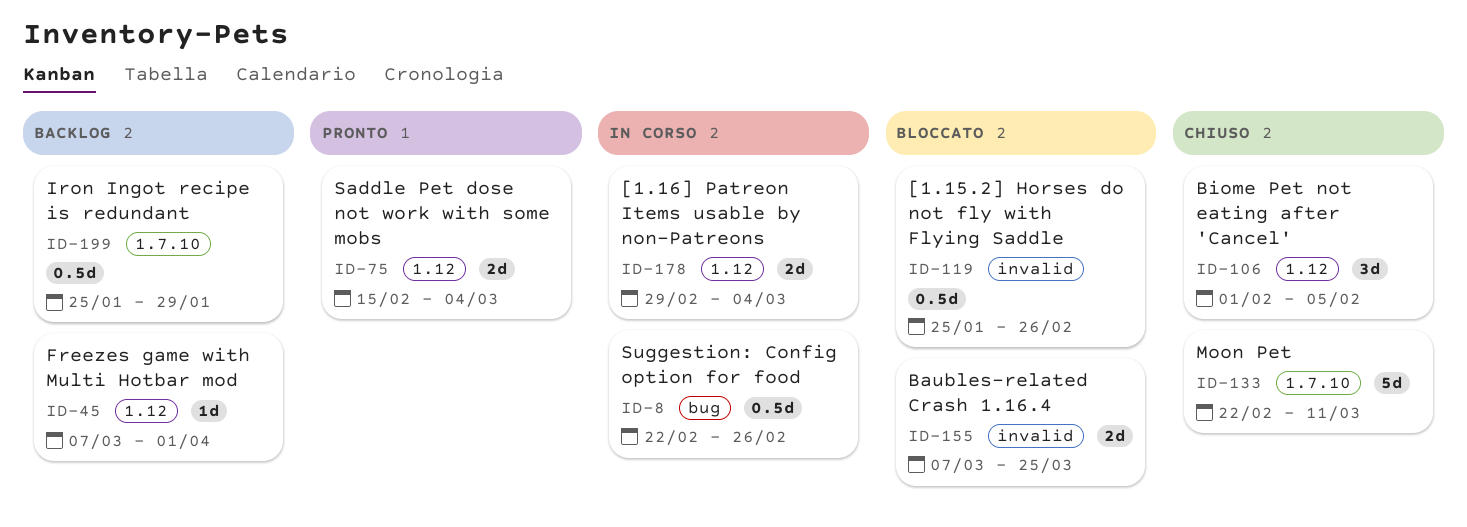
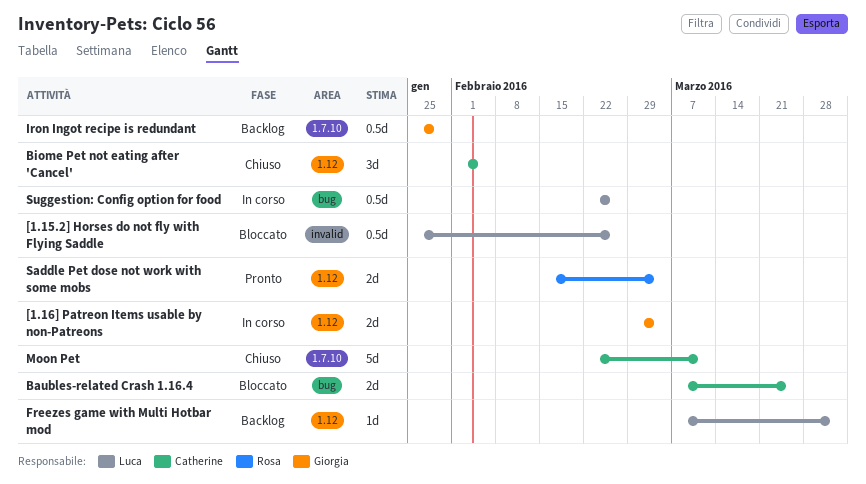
Baubles-related Crash 1.16.4, label: invalid -> bug

